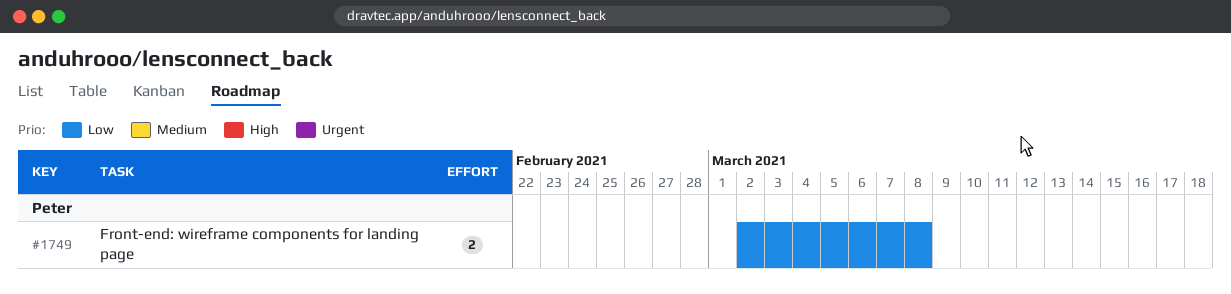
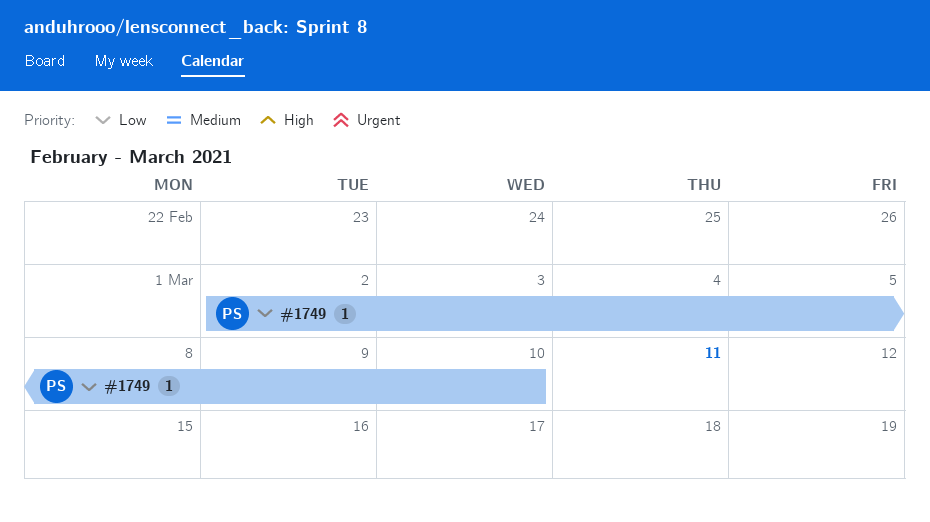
#1749, estimate: 2 -> 1
#1749, due: Mar 8 -> Mar 10

